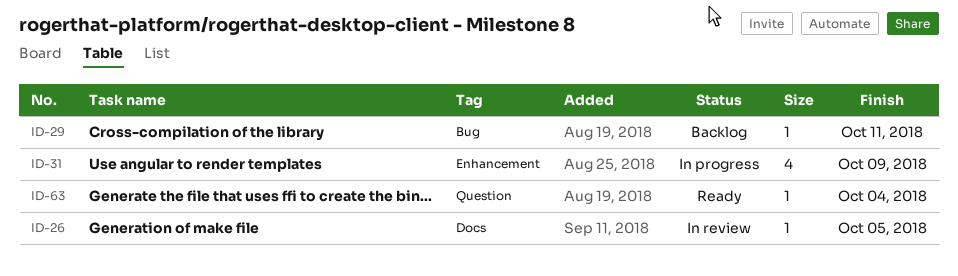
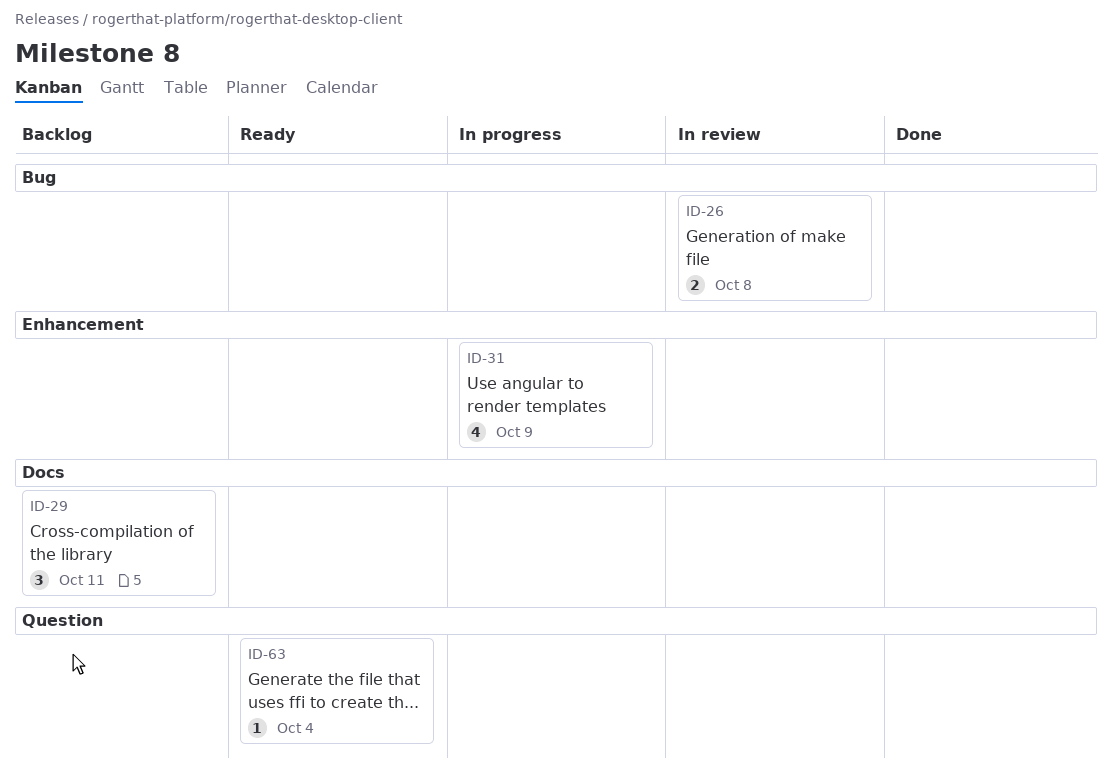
ID-26, label: Docs -> Bug
ID-26, estimate: 1 -> 2
ID-26, due: Oct 5 -> Oct 8
ID-29, label: Bug -> Docs
ID-29, estimate: 1 -> 3

